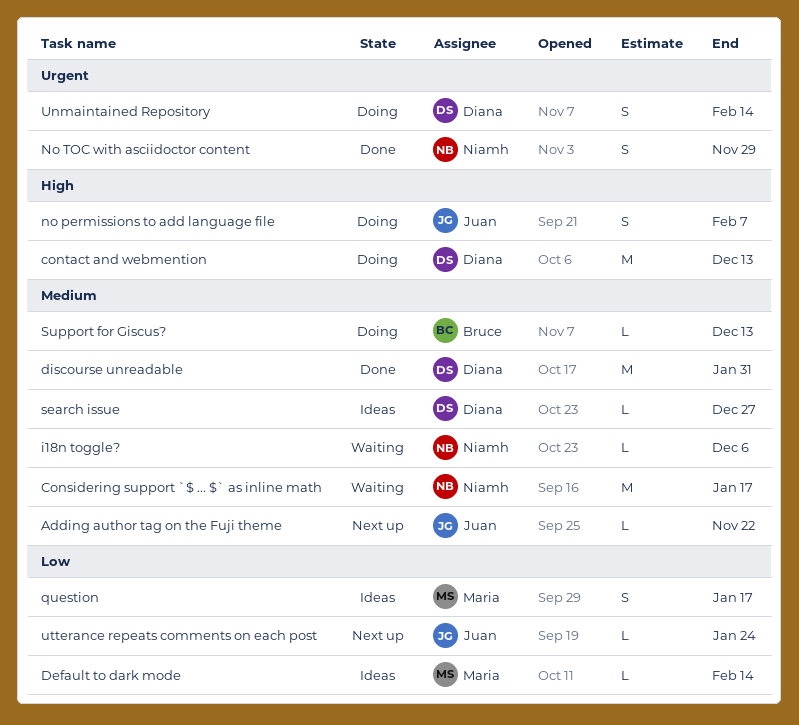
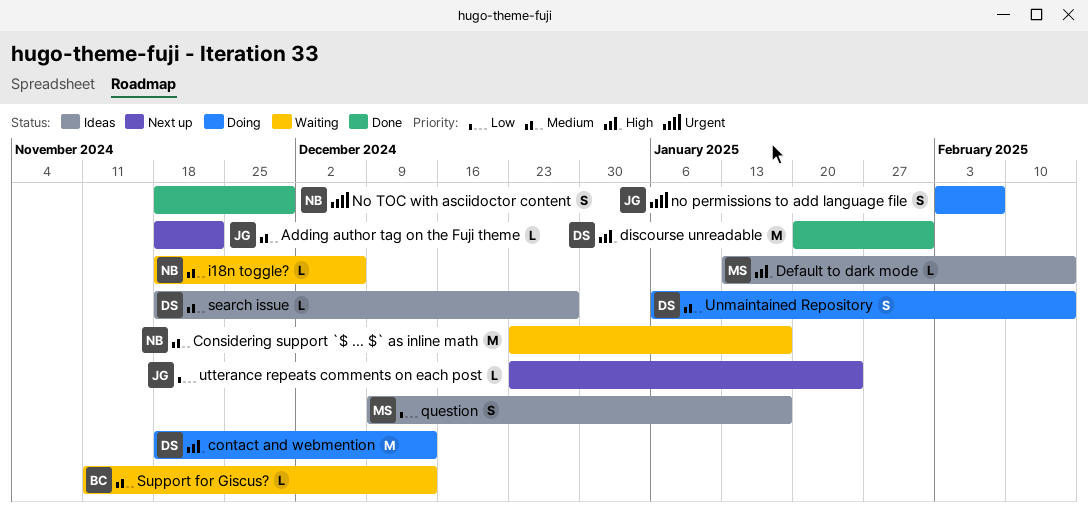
Default to dark mode, priority: Low -> High
discourse unreadable, priority: Medium -> High
no permissions to add language file, priority: High -> Urgent
Support for Giscus?, status: Doing -> Waiting
Unmaintained Repository, priority: Urgent -> Medium

